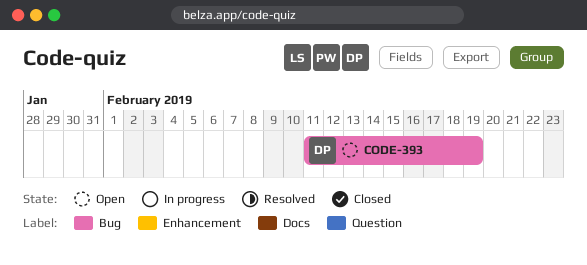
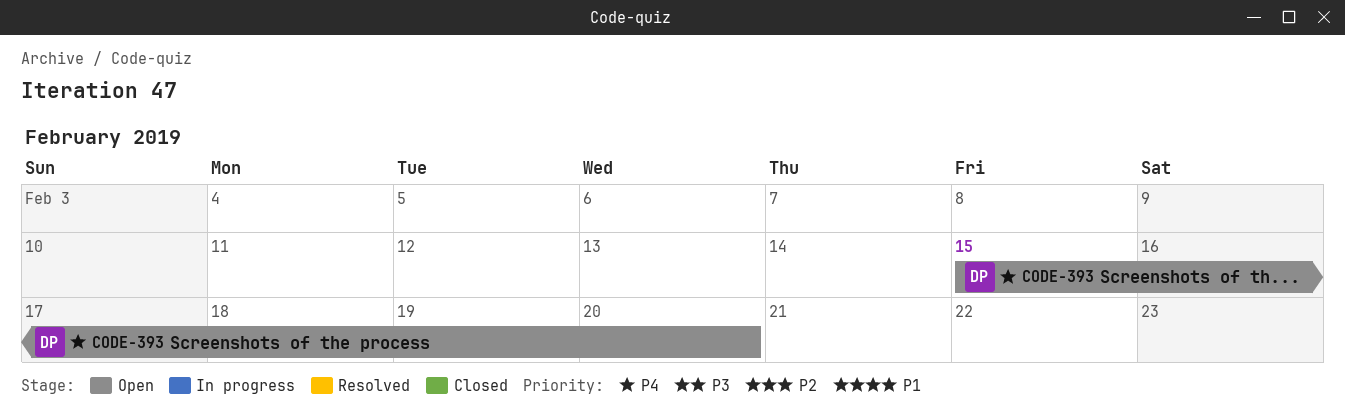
CODE-393, start: Feb 11 -> Feb 15
CODE-393, due: Feb 19 -> Feb 20

